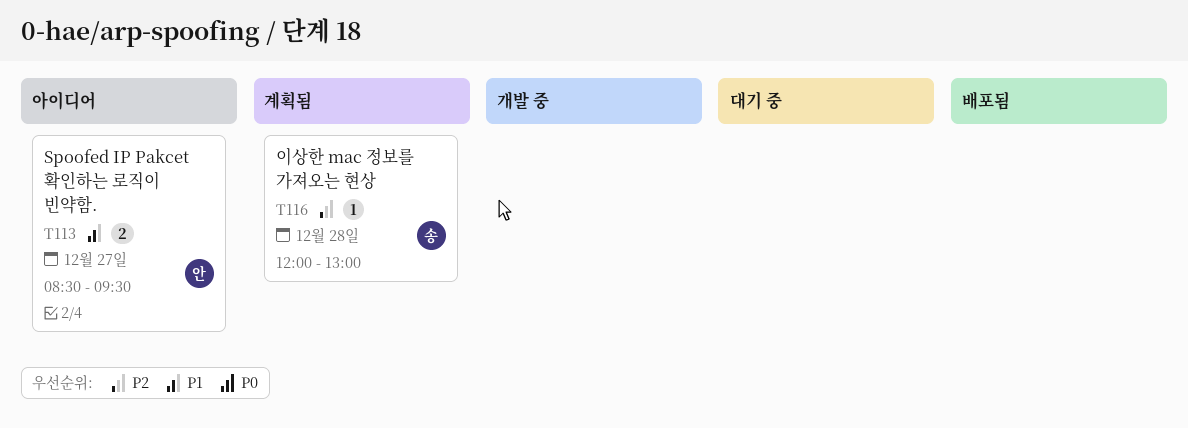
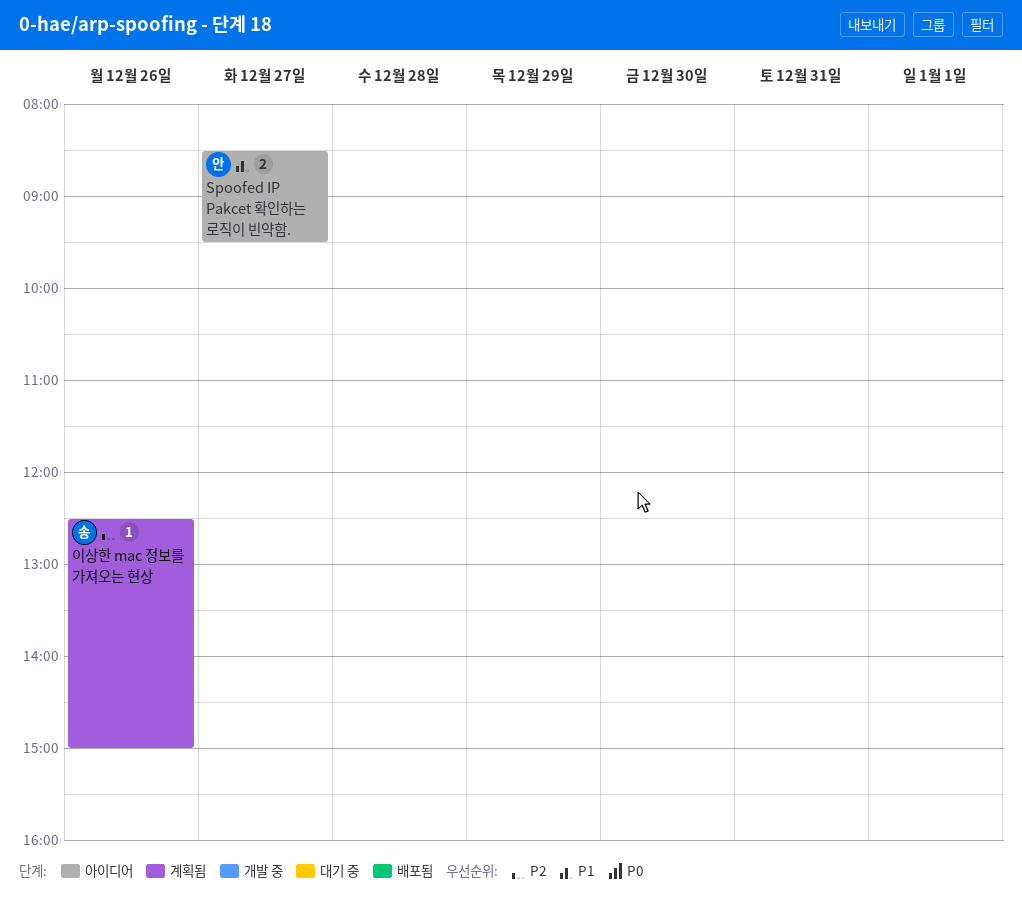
이상한 mac 정보를 가져오는 현상, day: Dec 28 -> Dec 26
이상한 mac 정보를 가져오는 현상, begins: 12:00 -> 12:30
이상한 mac 정보를 가져오는 현상, ends: 13:00 -> 15:00

